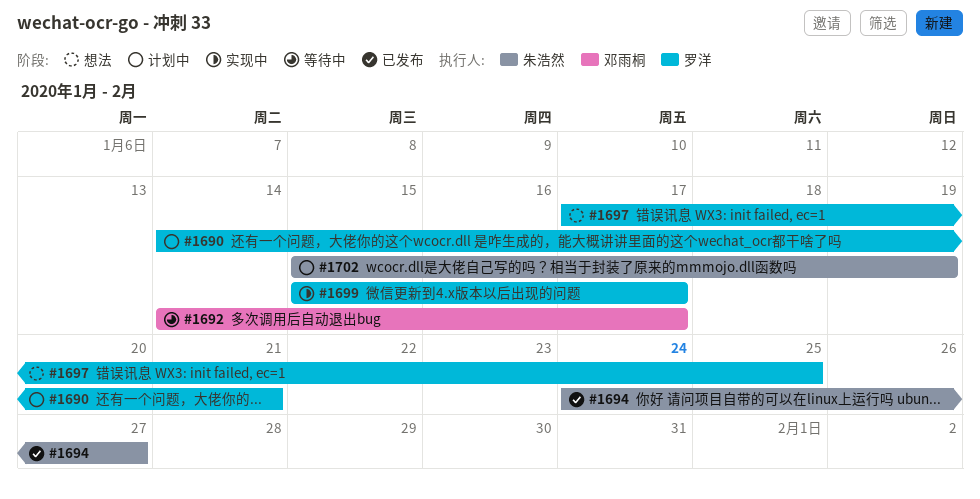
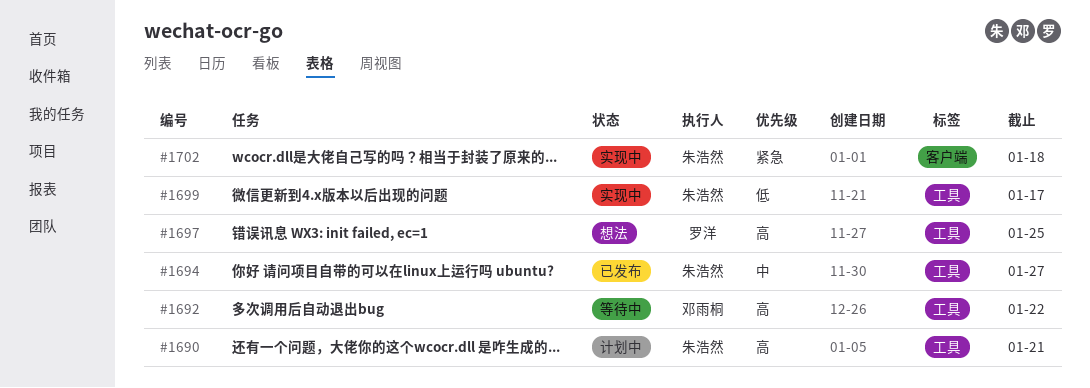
#1690, owner: 罗洋 -> 朱浩然
#1692, due: Jan 17 -> Jan 22
#1699, owner: 罗洋 -> 朱浩然
#1702, status: 计划中 -> 实现中
#1702, due: Jan 19 -> Jan 18

